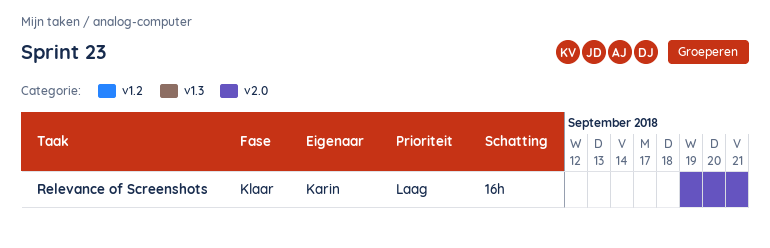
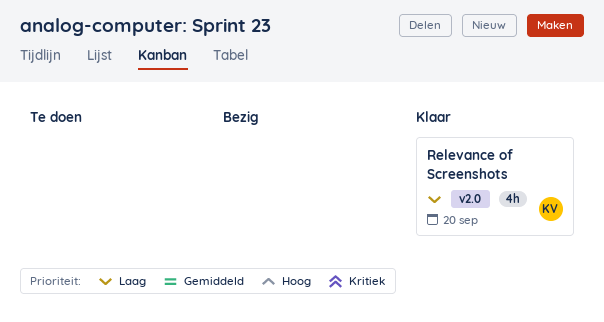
Relevance of Screenshots, estimate: 16h -> 4h
Relevance of Screenshots, due: Sep 21 -> Sep 20

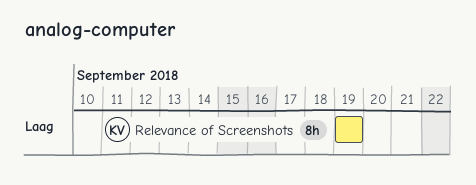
Relevance of Screenshots, estimate: 4h -> 8h
Relevance of Screenshots, due: Sep 20 -> Sep 19

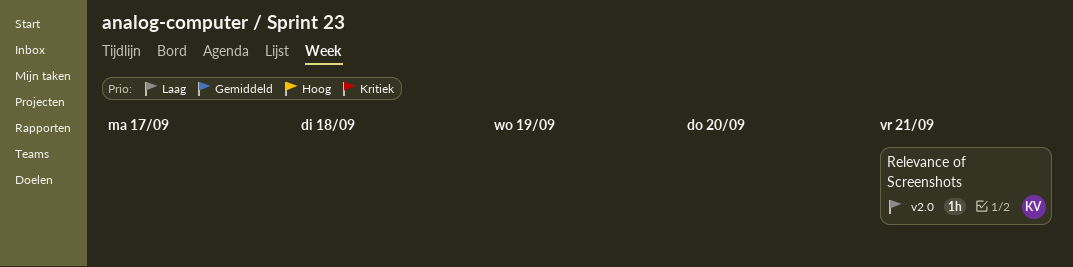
Relevance of Screenshots, estimate: 8h -> 1h
Relevance of Screenshots, due: Sep 19 -> Sep 21

